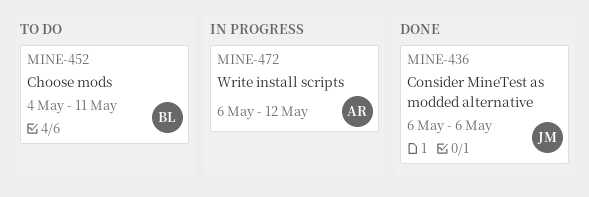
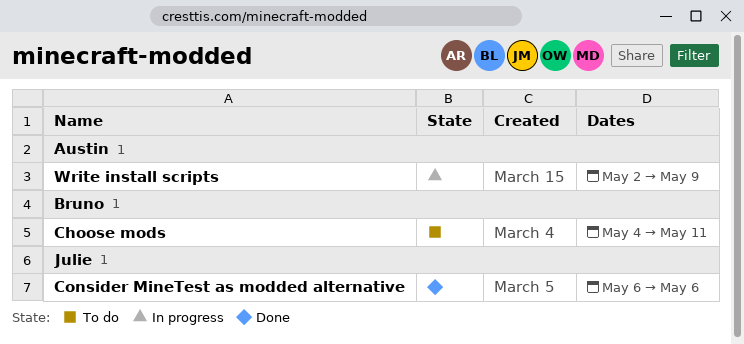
Write install scripts, start: May 6 -> May 2
Write install scripts, due: May 12 -> May 9

